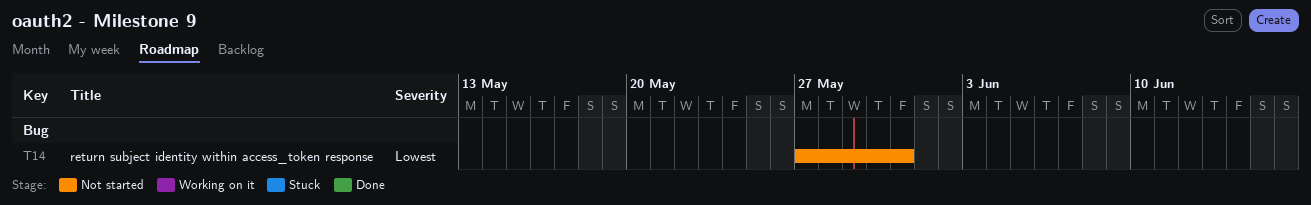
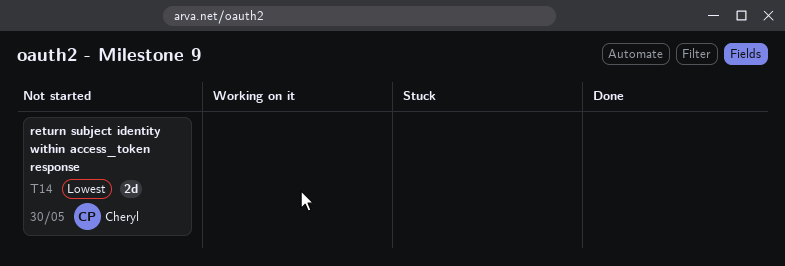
T14, due: May 31 -> May 30

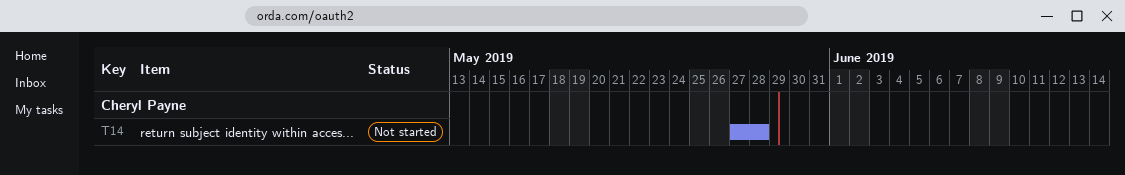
T14, due: May 30 -> May 28

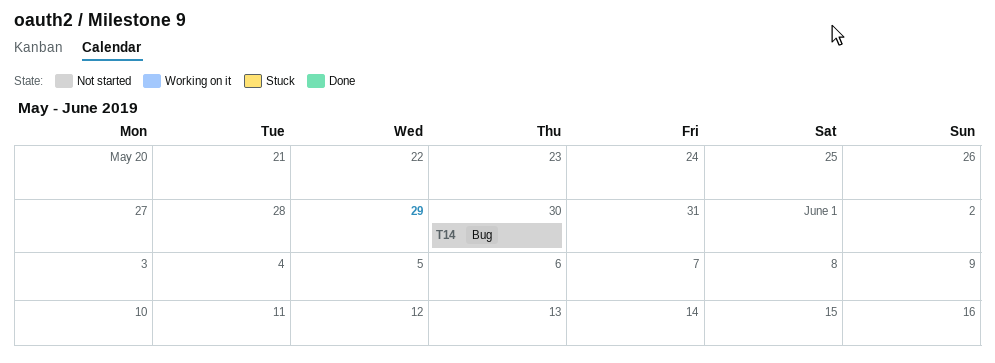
T14, due: May 28 -> May 30

